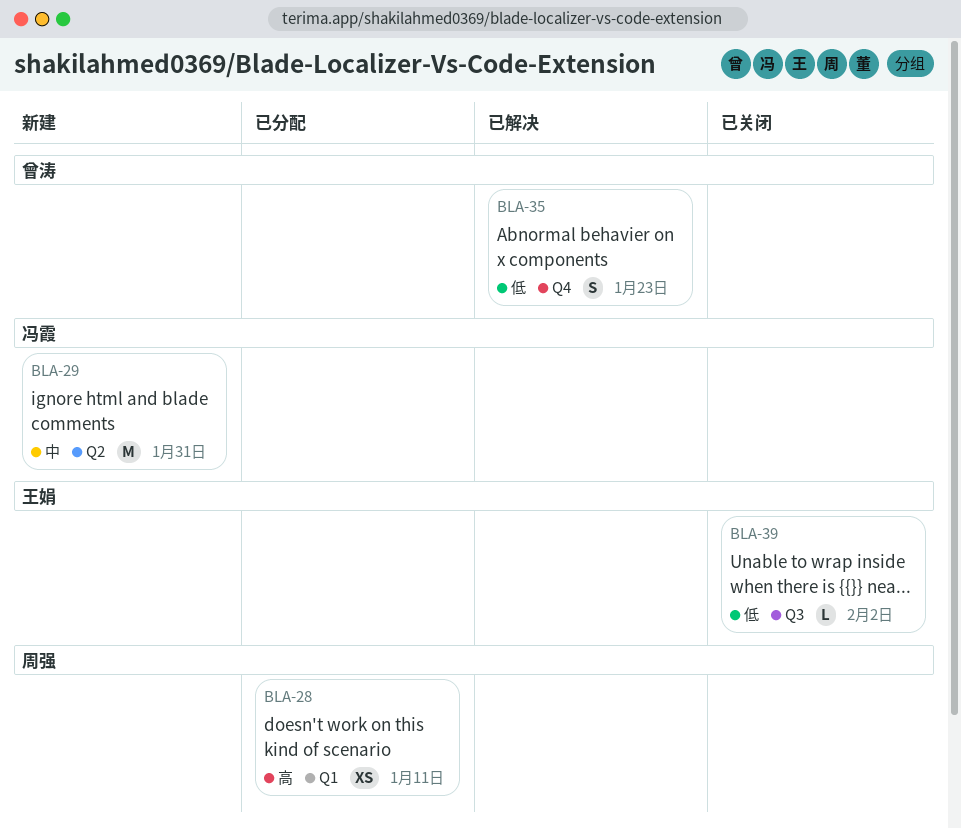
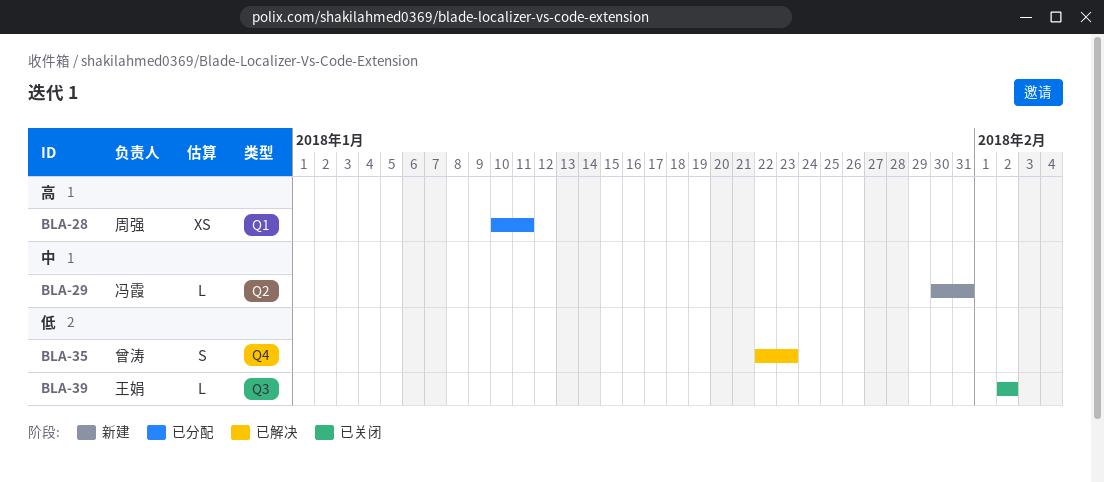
BLA-29, estimate: M -> L

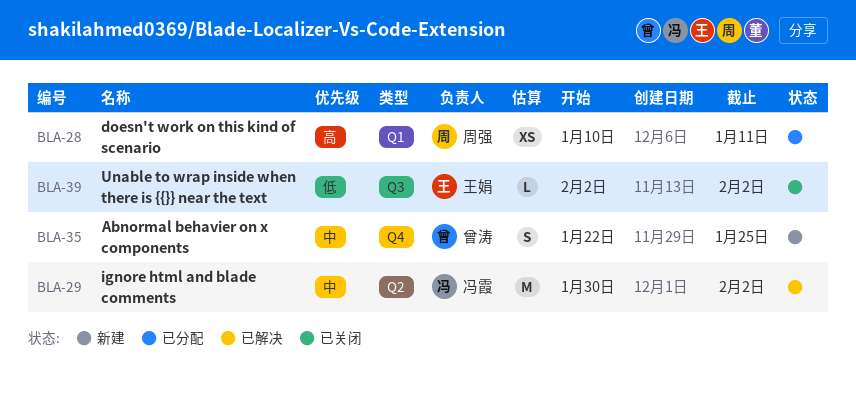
BLA-29, status: 新建 -> 已解决
BLA-29, estimate: L -> M
BLA-29, due: Jan 31 -> Feb 2
BLA-35, status: 已解决 -> 新建
BLA-35, priority: 低 -> 中
BLA-35, due: Jan 23 -> Jan 25

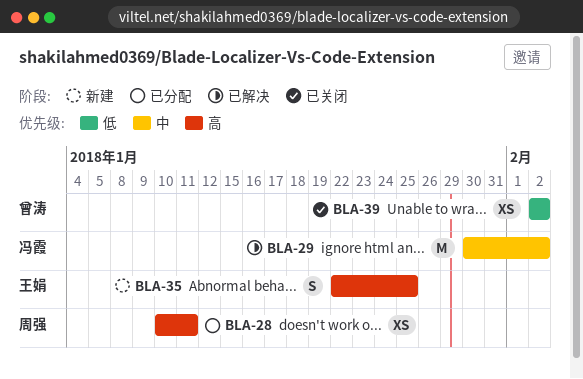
BLA-35, owner: 曾涛 -> 王娟
BLA-35, priority: 中 -> 高
BLA-39, owner: 王娟 -> 曾涛
BLA-39, estimate: L -> XS

